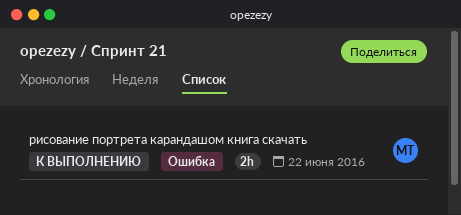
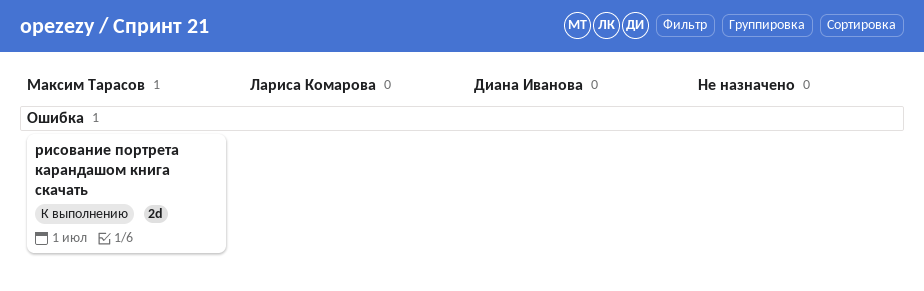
рисование портрета карандашом книга скачать, estimate: 2h -> 2d
рисование портрета карандашом книга скачать, due: Jun 22 -> Jul 1

